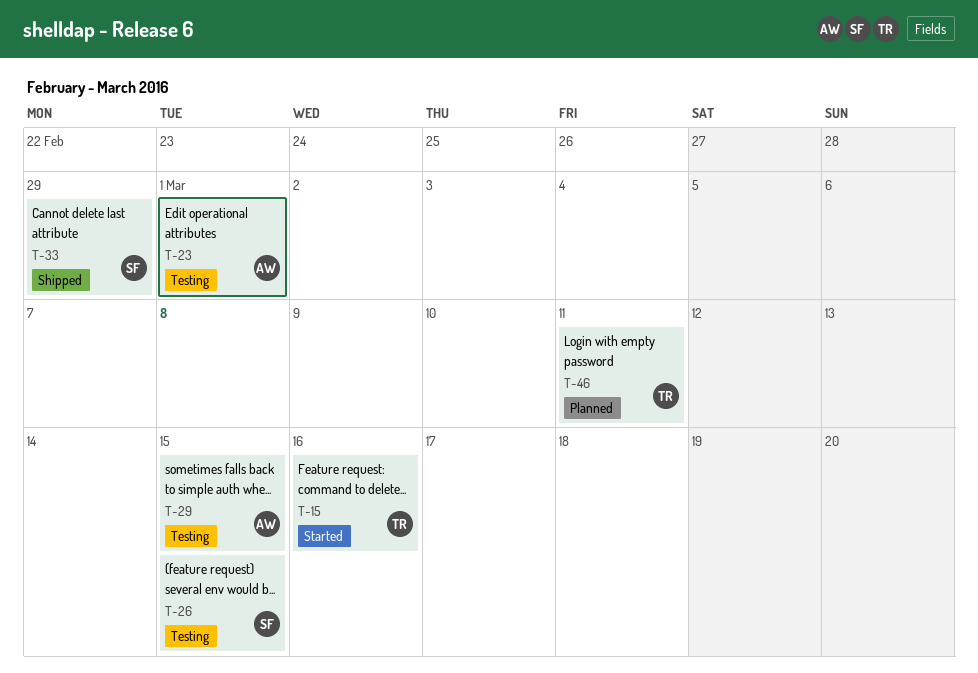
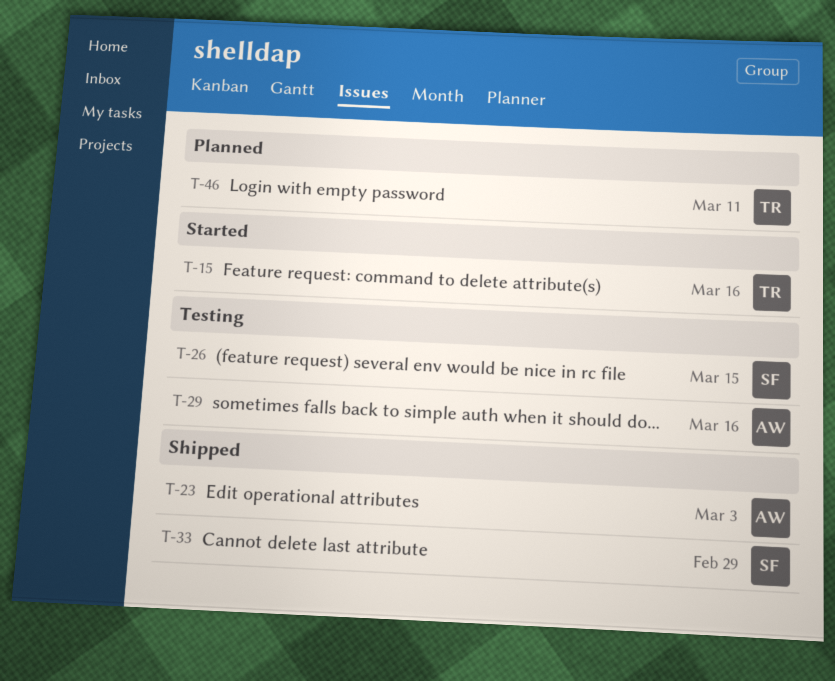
T-23, status: Testing -> Shipped
T-23, due: Mar 1 -> Mar 3
T-29, due: Mar 15 -> Mar 16

